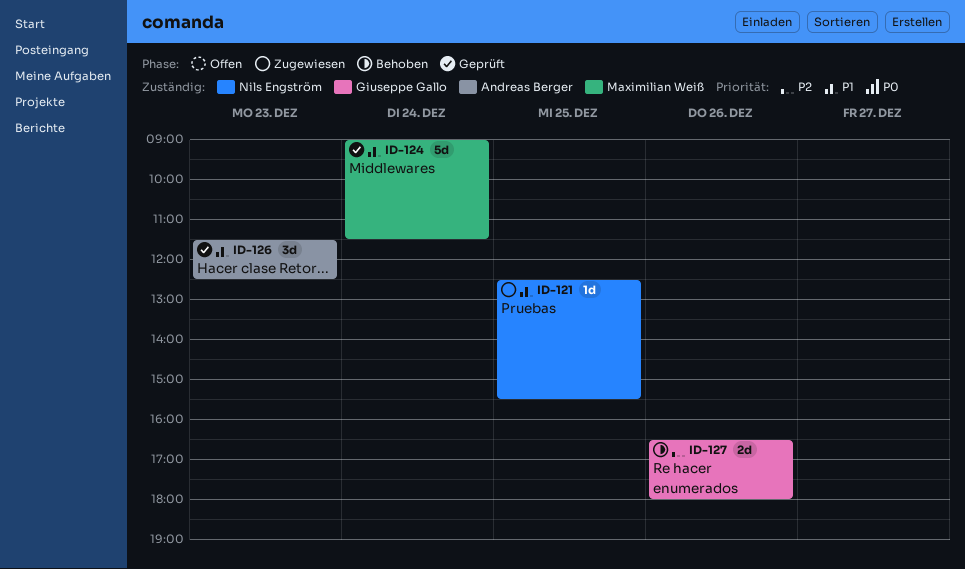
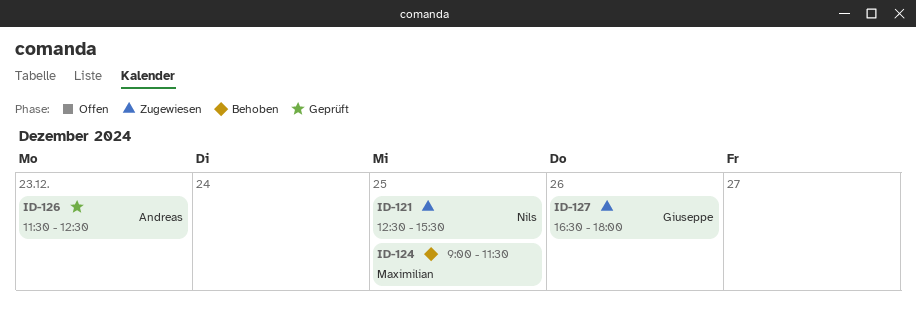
ID-124, status: Geprüft -> Behoben
ID-124, day: Dec 24 -> Dec 25
ID-127, status: Behoben -> Zugewiesen

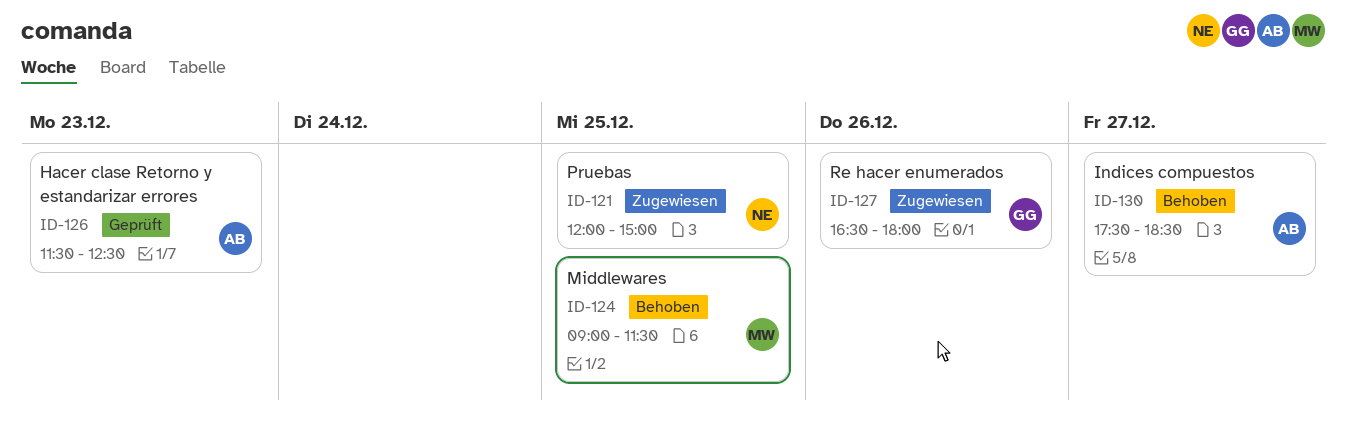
ID-121, begins: 12:30 -> 12:00
ID-121, ends: 15:30 -> 15:00
ID-130: none -> present

